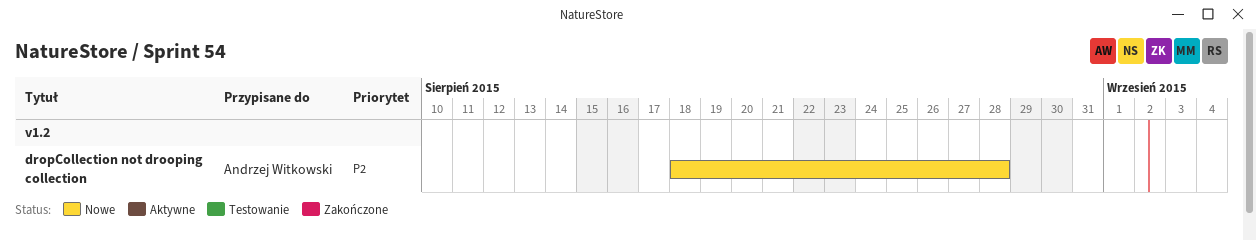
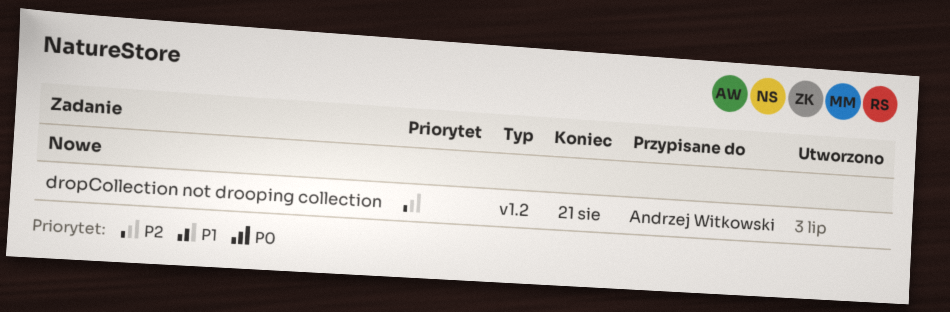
dropCollection not drooping collection, due: Aug 28 -> Aug 21

